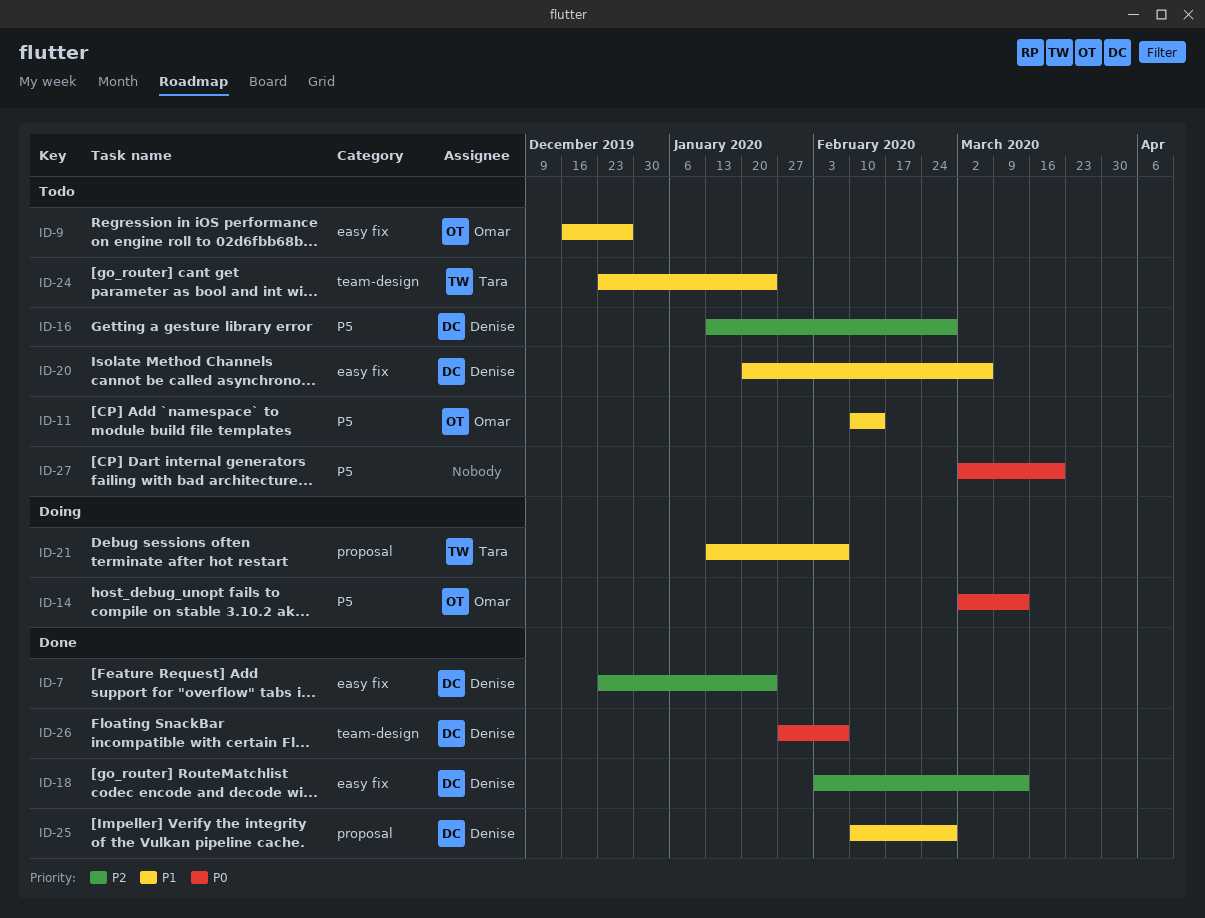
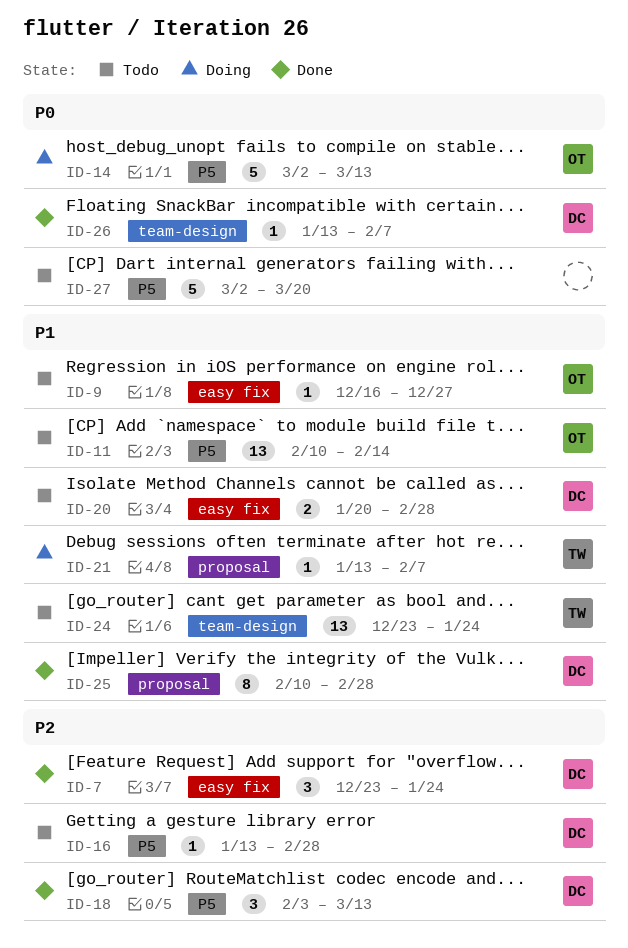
ID-18, label: easy fix -> P5
ID-20, due: Mar 6 -> Feb 28
ID-26, start: Jan 27 -> Jan 13

